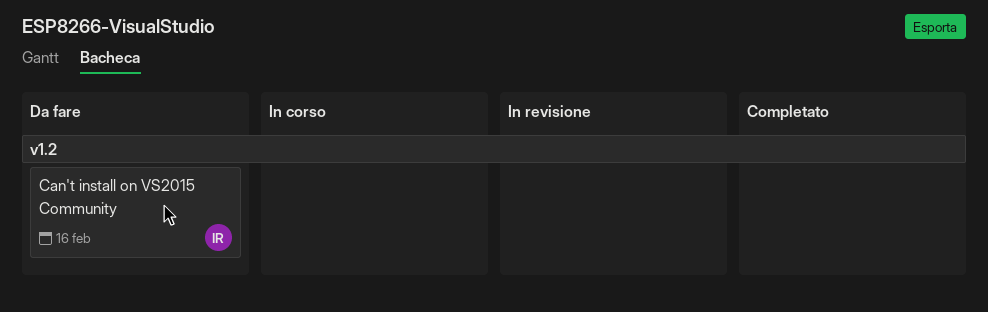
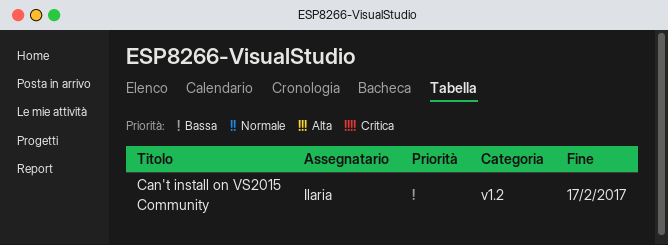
Can't install on VS2015 Community, due: Feb 16 -> Feb 17

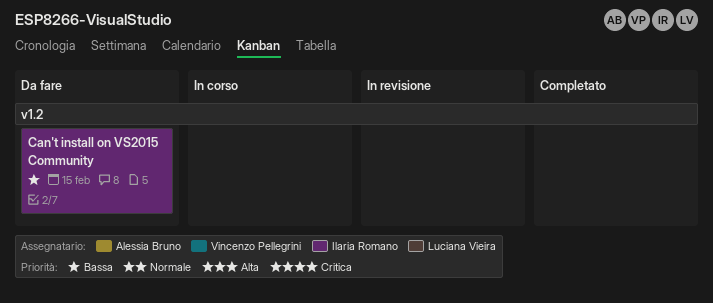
Can't install on VS2015 Community, due: Feb 17 -> Feb 15

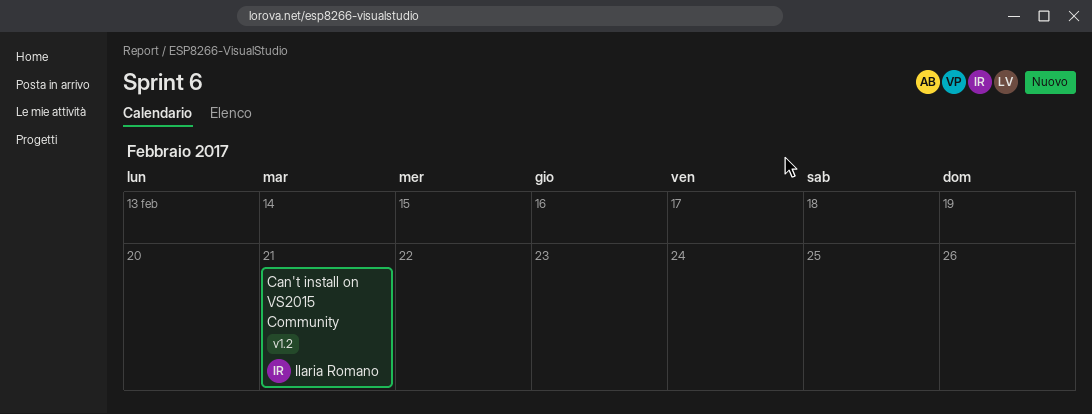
Can't install on VS2015 Community, due: Feb 15 -> Feb 21

